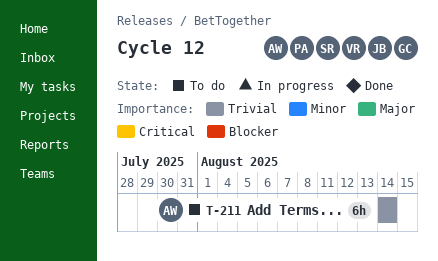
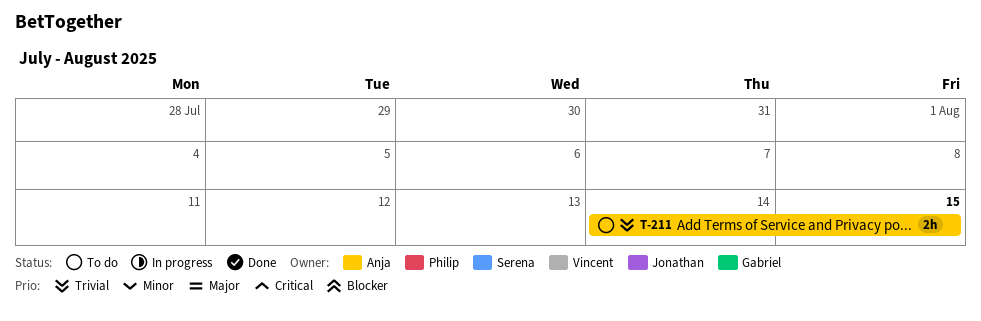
T-211, estimate: 6h -> 2h
T-211, due: Aug 14 -> Aug 15

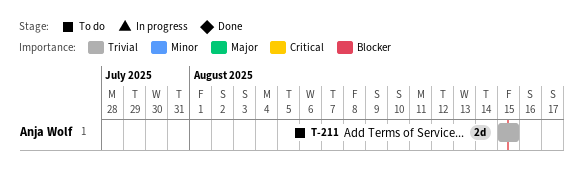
T-211, estimate: 2h -> 2d
T-211, start: Aug 14 -> Aug 15

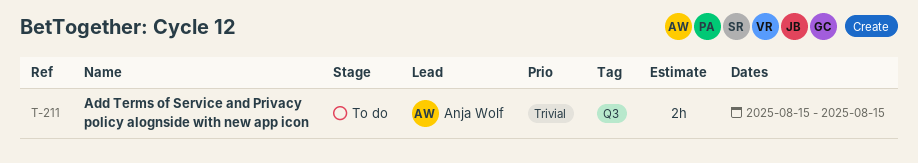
T-211, estimate: 2d -> 2h

